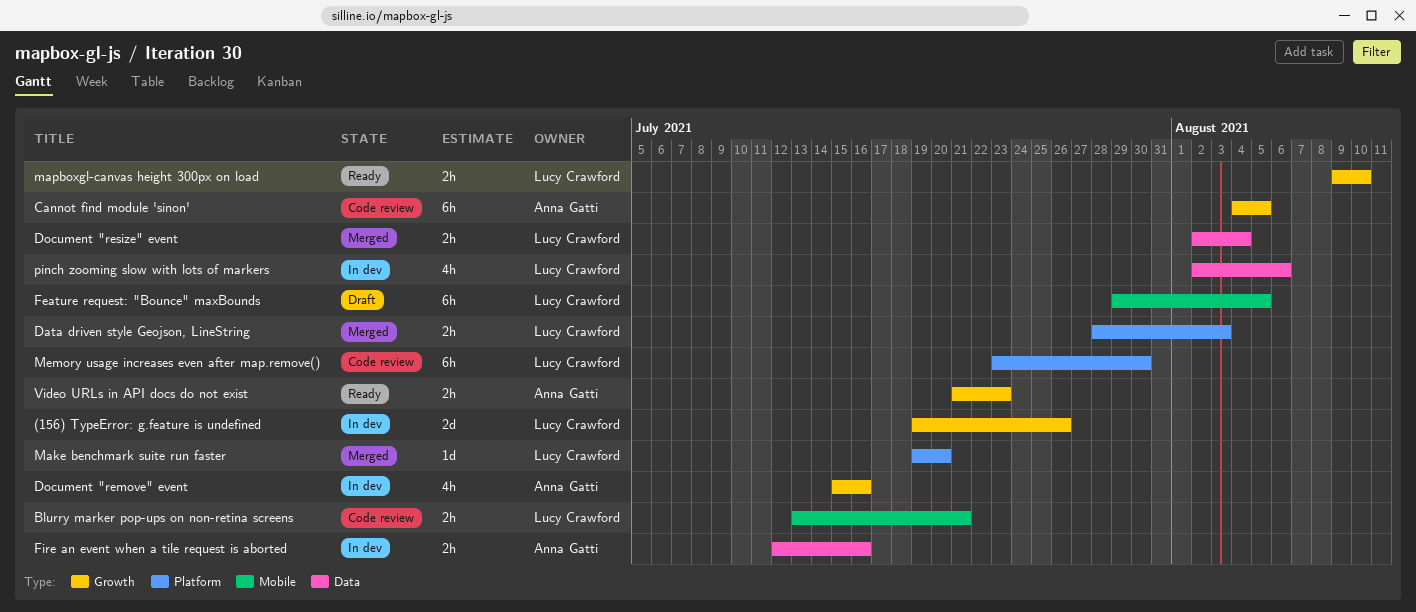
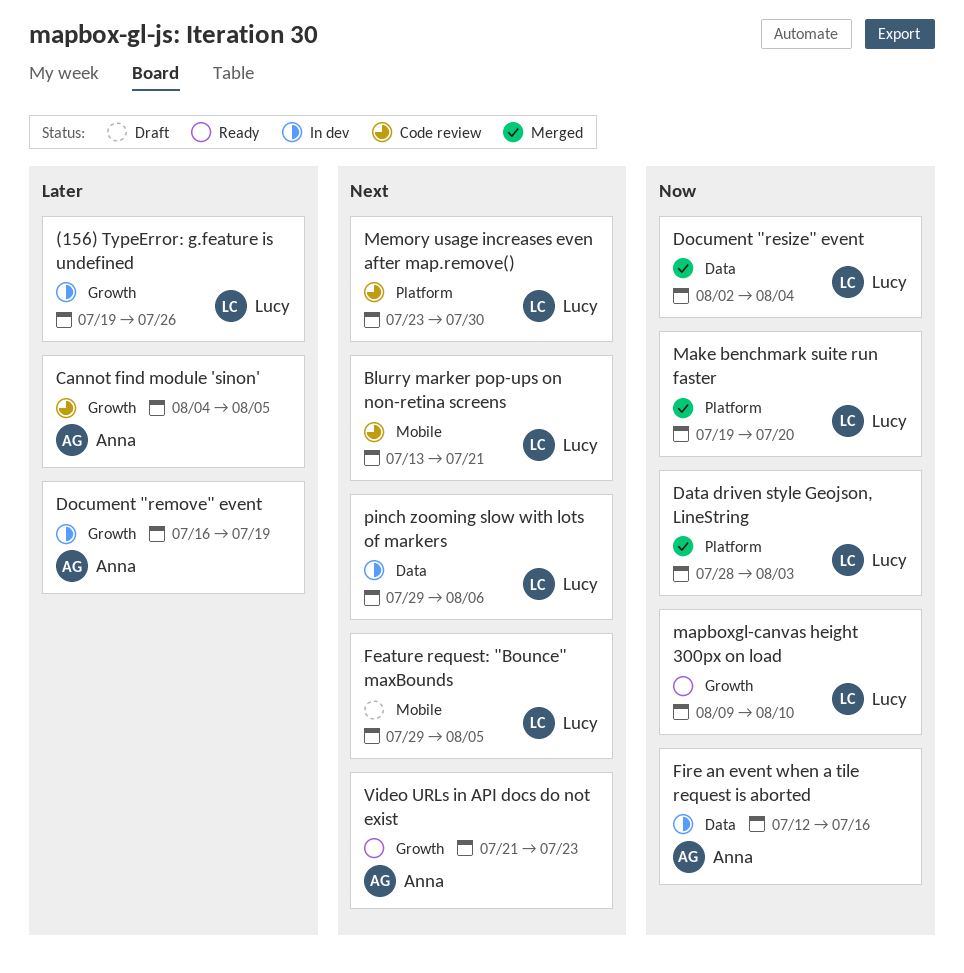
Document "remove" event, start: Jul 15 -> Jul 16
Document "remove" event, due: Jul 16 -> Jul 19
pinch zooming slow with lots of markers, start: Aug 2 -> Jul 29

